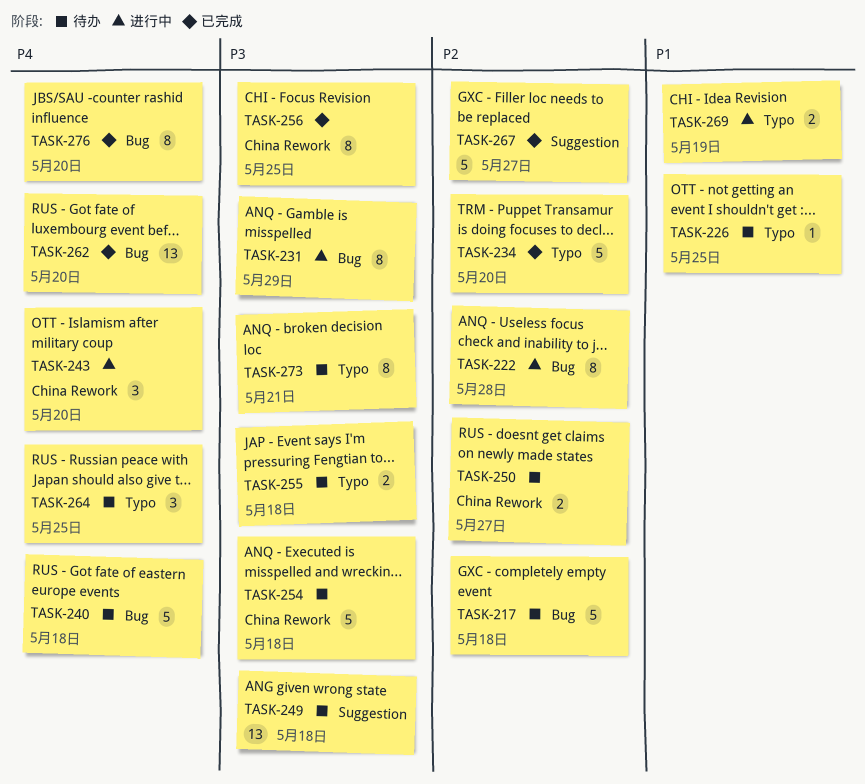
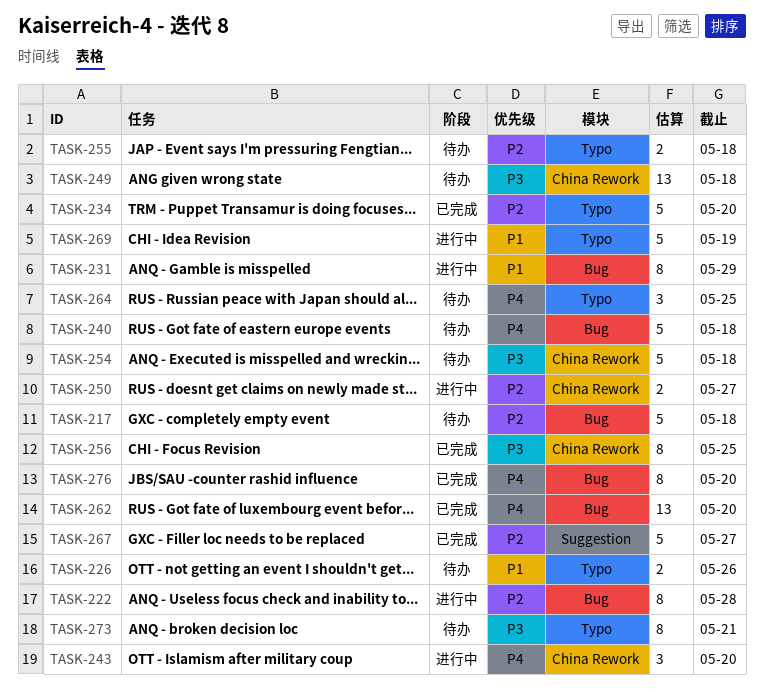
TASK-226, estimate: 1 -> 2
TASK-226, due: May 25 -> May 26
TASK-231, priority: P3 -> P1
TASK-249, label: Suggestion -> China Rework
TASK-250, status: 待办 -> 进行中
TASK-255, priority: P3 -> P2
TASK-269, estimate: 2 -> 5

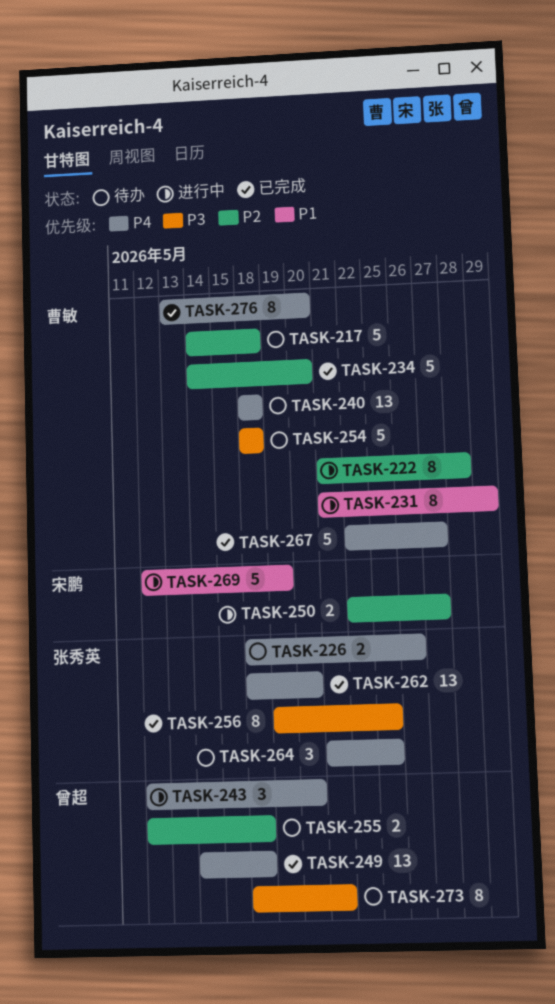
TASK-226, priority: P1 -> P4
TASK-240, estimate: 5 -> 13
TASK-249, status: 待办 -> 已完成
TASK-249, priority: P3 -> P4
TASK-267, priority: P2 -> P4

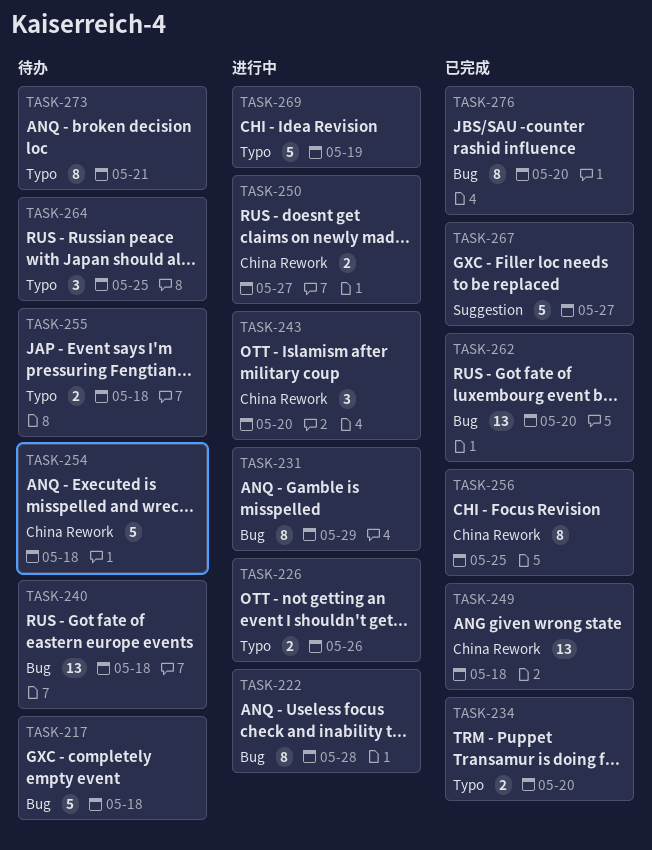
TASK-226, status: 待办 -> 进行中
TASK-234, estimate: 5 -> 2

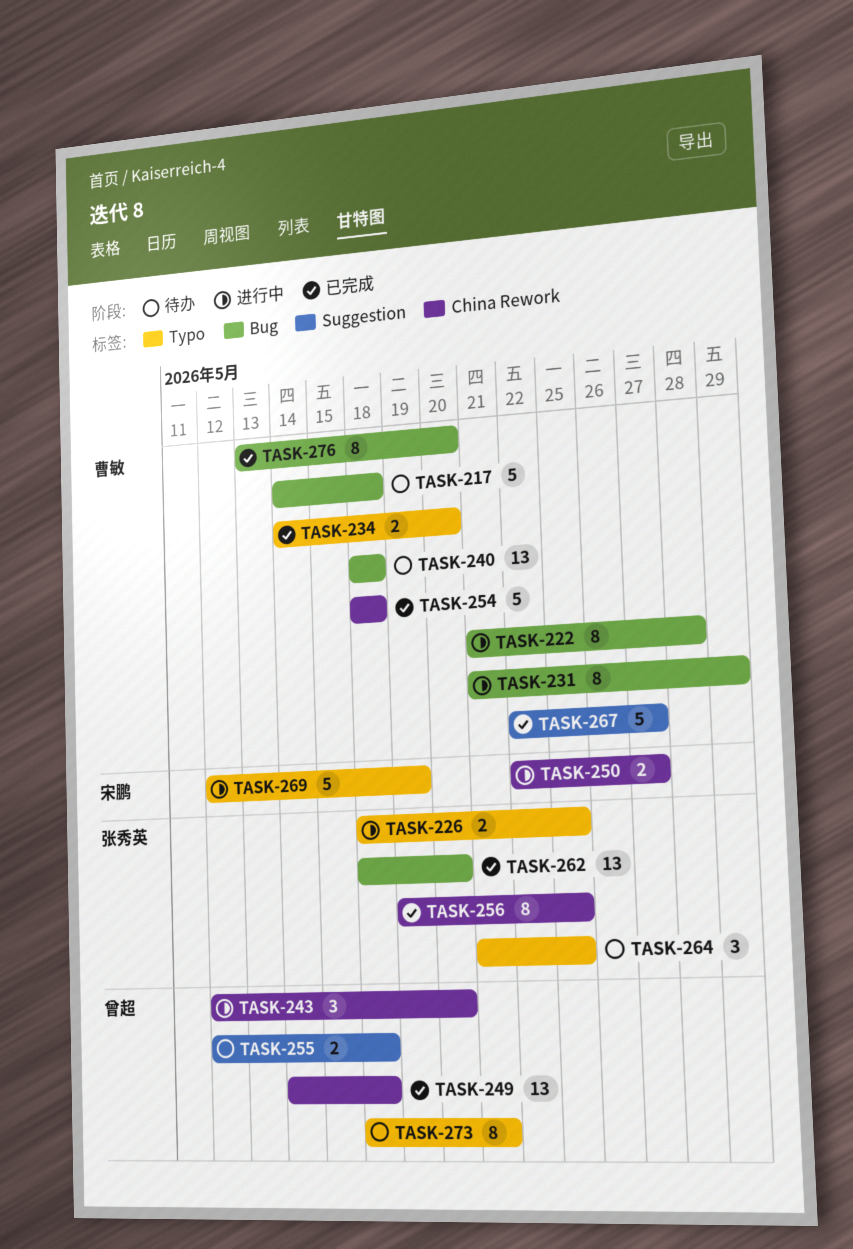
TASK-226, due: May 26 -> May 25
TASK-254, status: 待办 -> 已完成
TASK-255, label: Typo -> Suggestion

